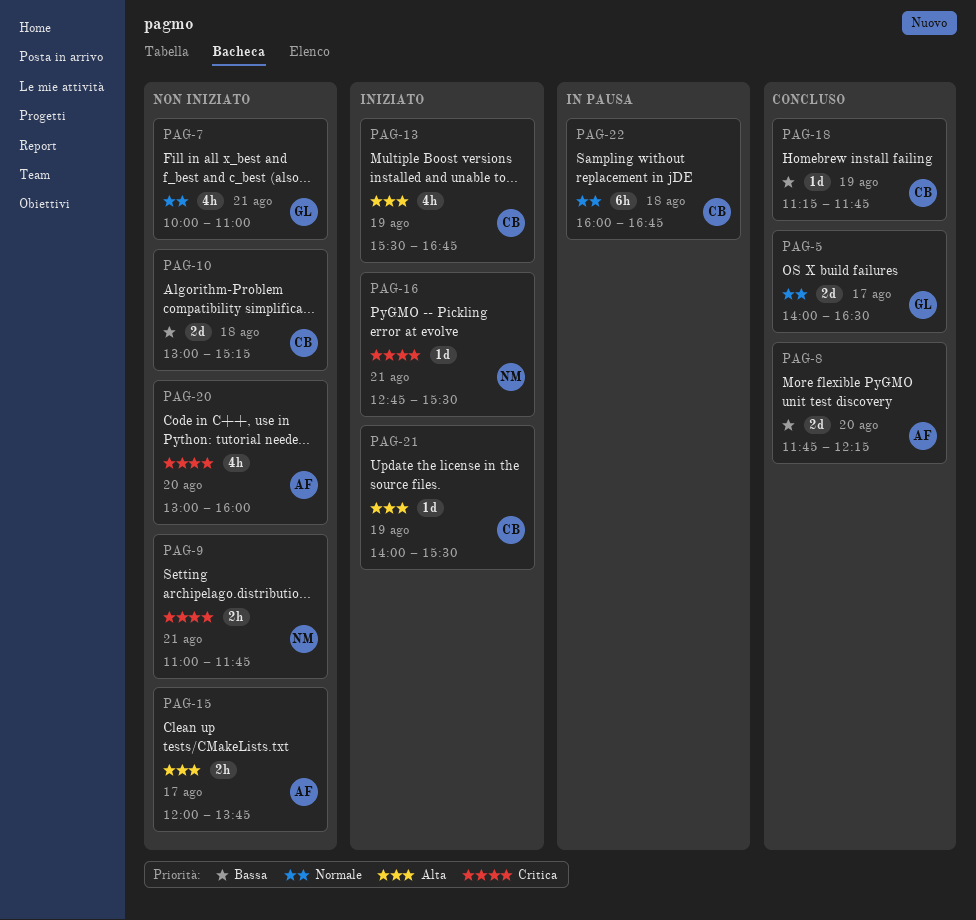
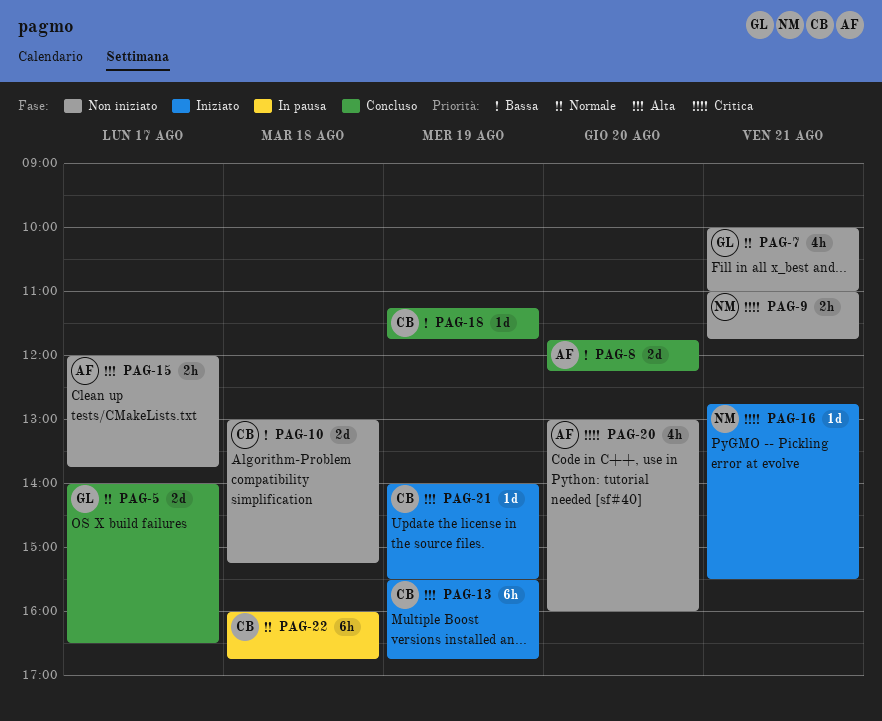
PAG-13, estimate: 4h -> 6h

